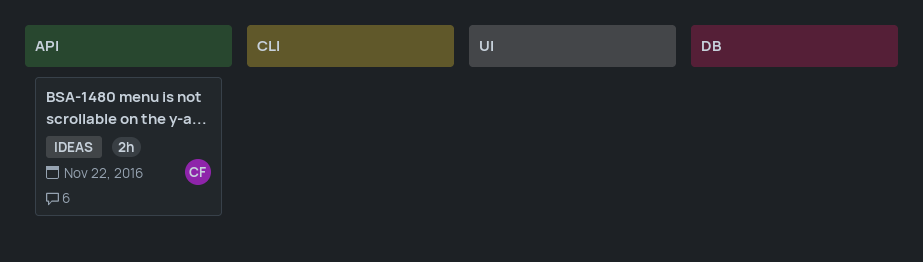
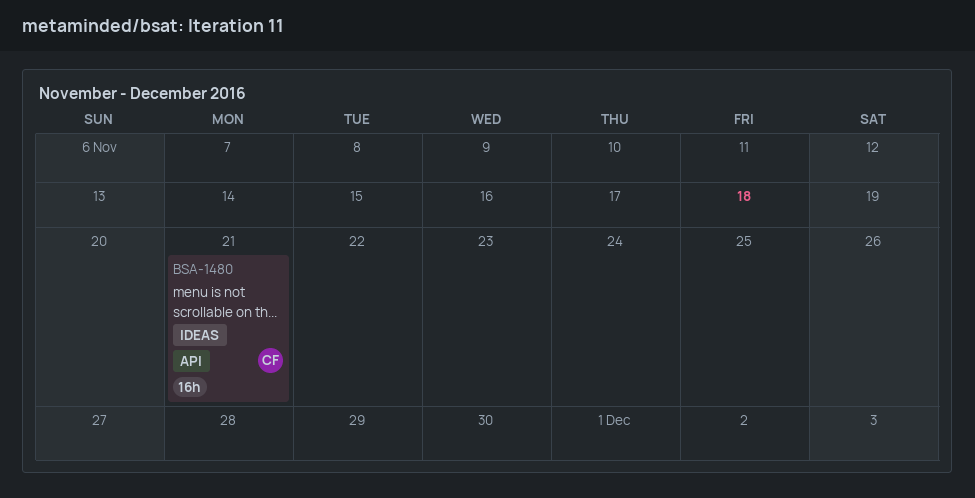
BSA-1480, estimate: 2h -> 16h
BSA-1480, due: Nov 22 -> Nov 21

